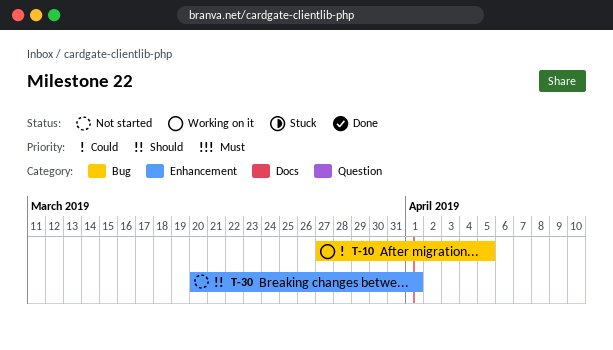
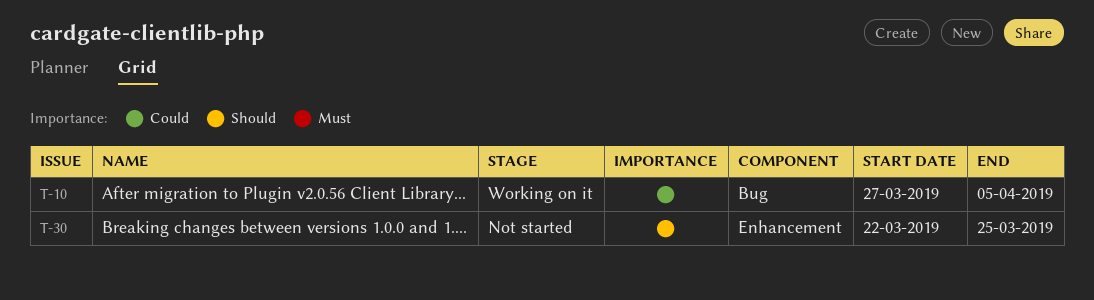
T-30, start: Mar 20 -> Mar 22
T-30, due: Apr 1 -> Mar 25

